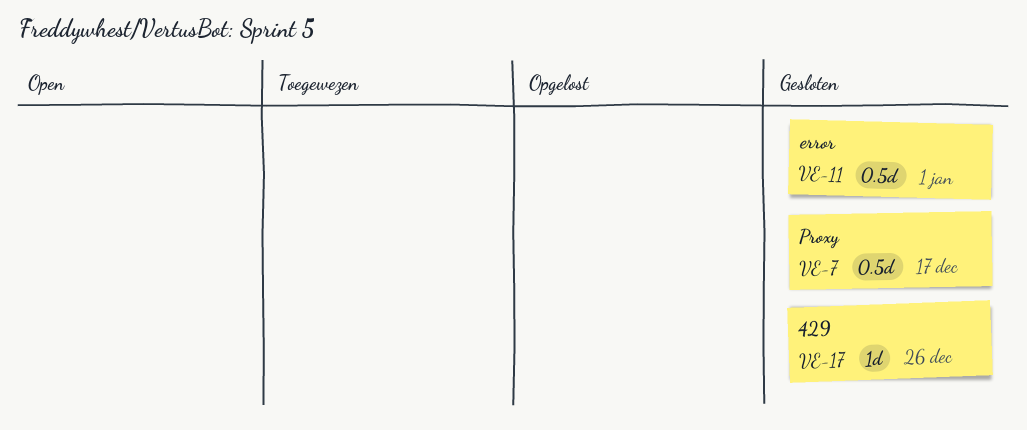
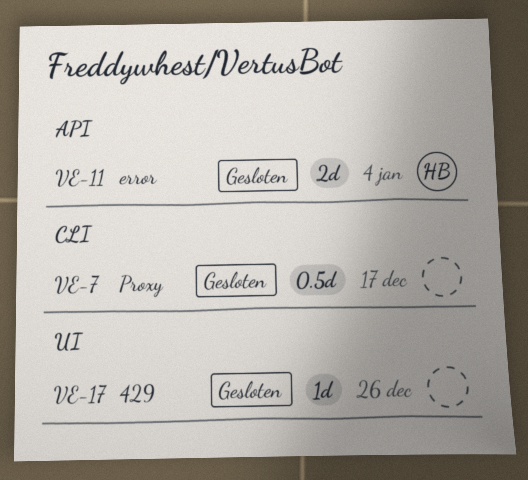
VE-11, estimate: 0.5d -> 2d
VE-11, due: Jan 1 -> Jan 4

